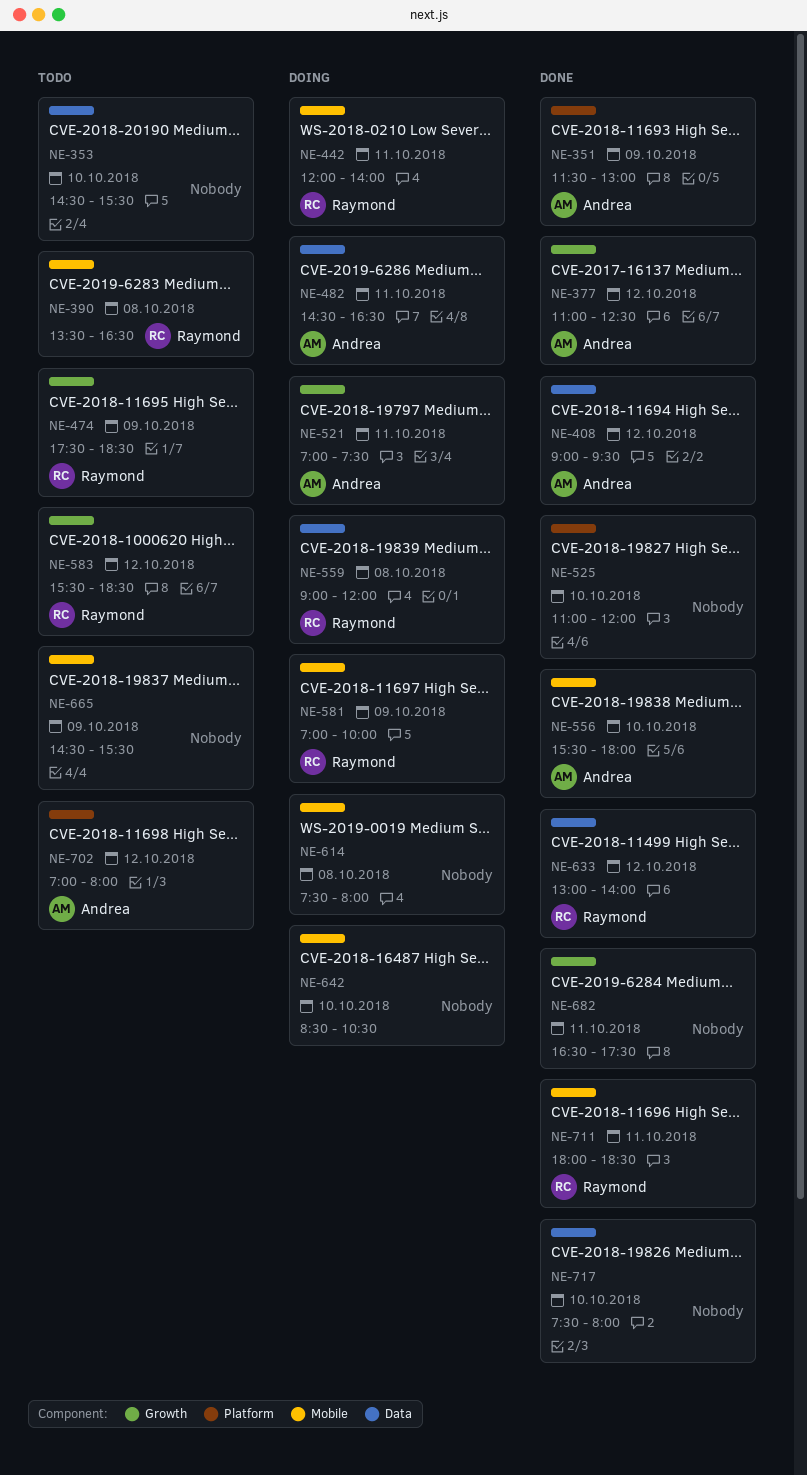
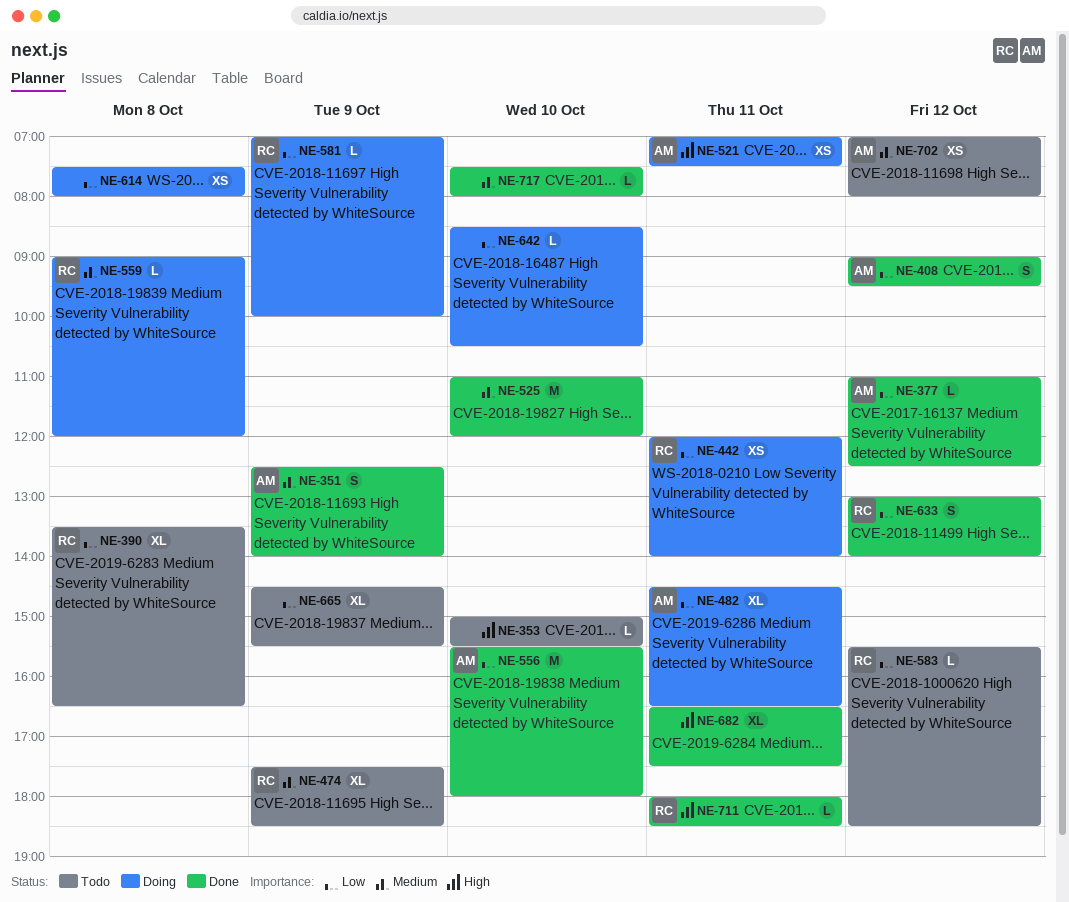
NE-351, begins: 11:30 -> 12:30
NE-351, ends: 13:00 -> 14:00
NE-353, begins: 14:30 -> 15:00

